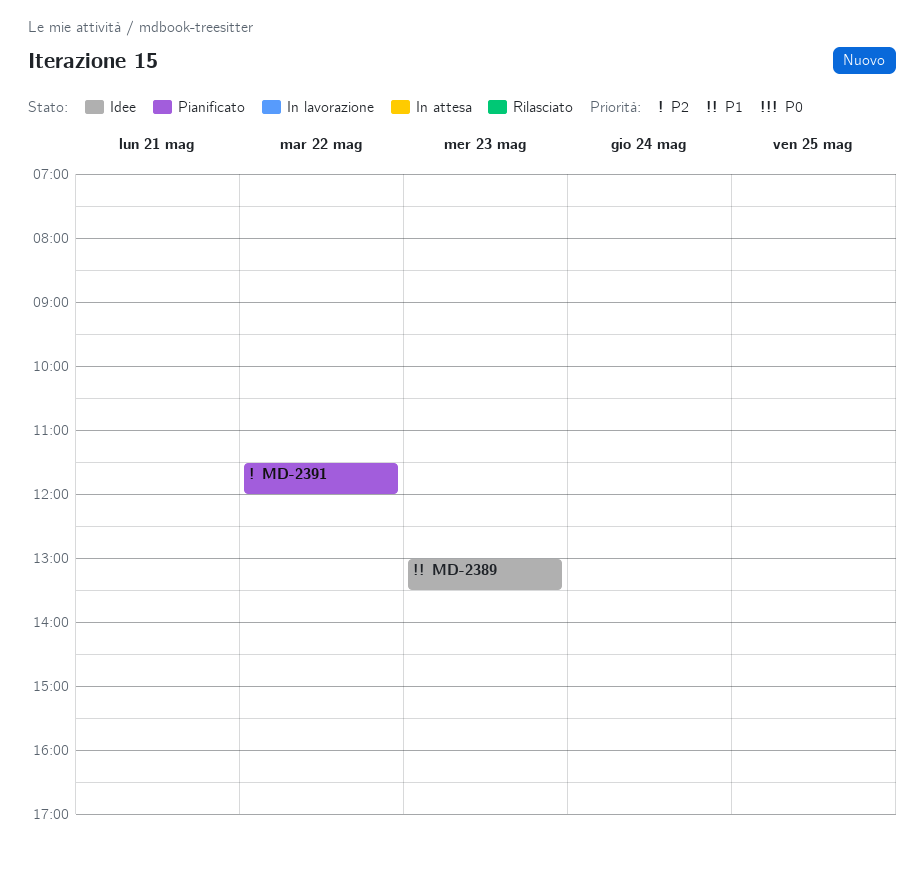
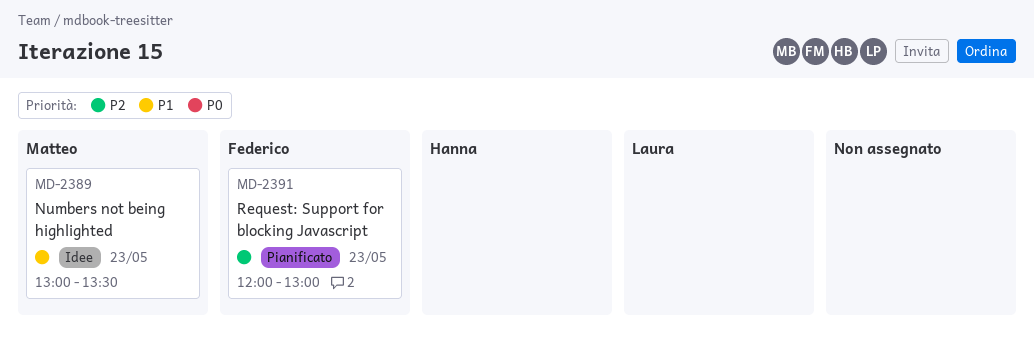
MD-2391, day: May 22 -> May 23
MD-2391, begins: 11:30 -> 12:00
MD-2391, ends: 12:00 -> 13:00

